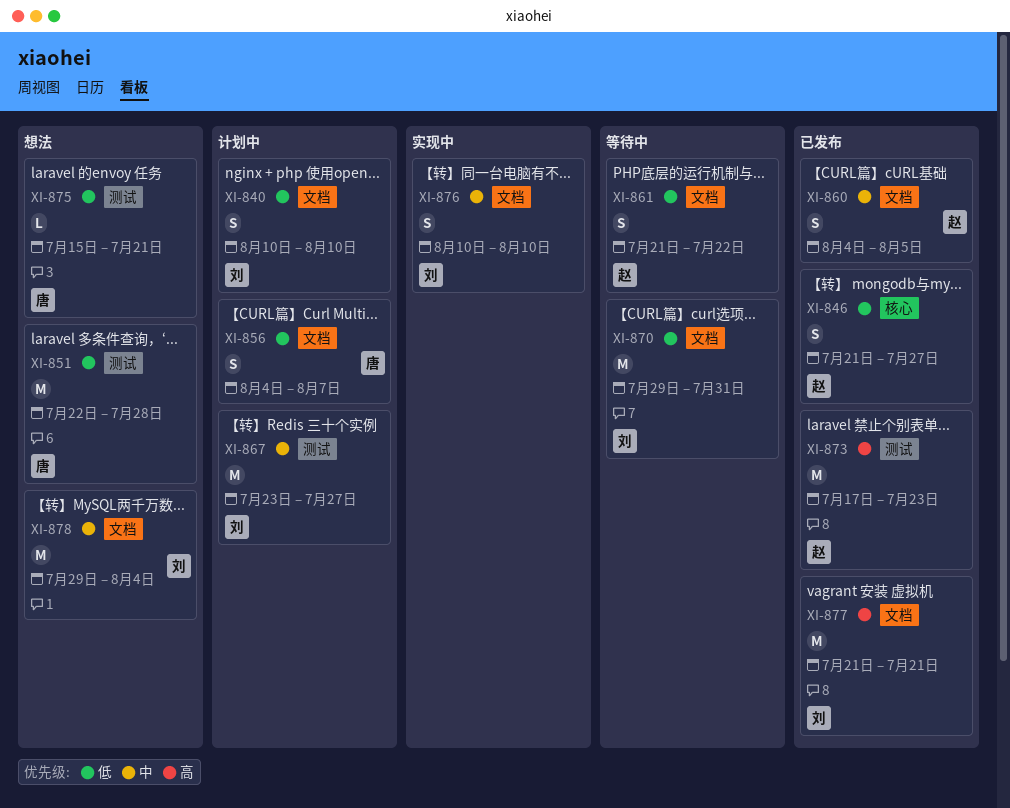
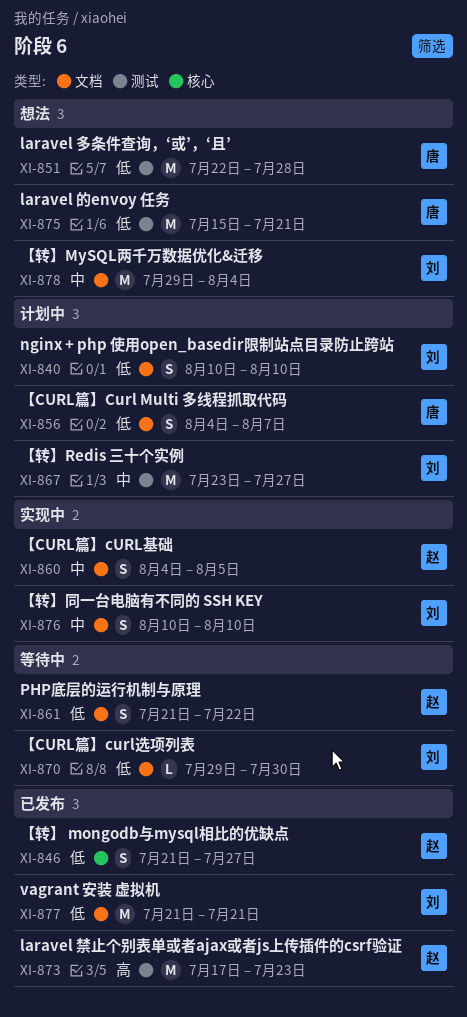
XI-860, status: 已发布 -> 实现中
XI-870, estimate: M -> L
XI-870, due: Jul 31 -> Jul 30
XI-875, estimate: L -> M
XI-877, priority: 高 -> 低

